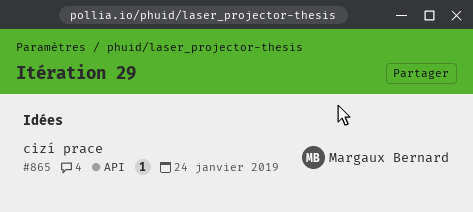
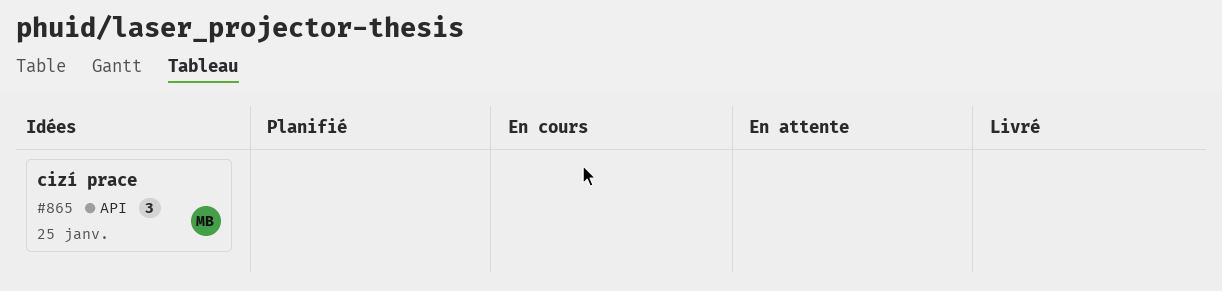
#865, estimate: 1 -> 3
#865, due: Jan 24 -> Jan 25

